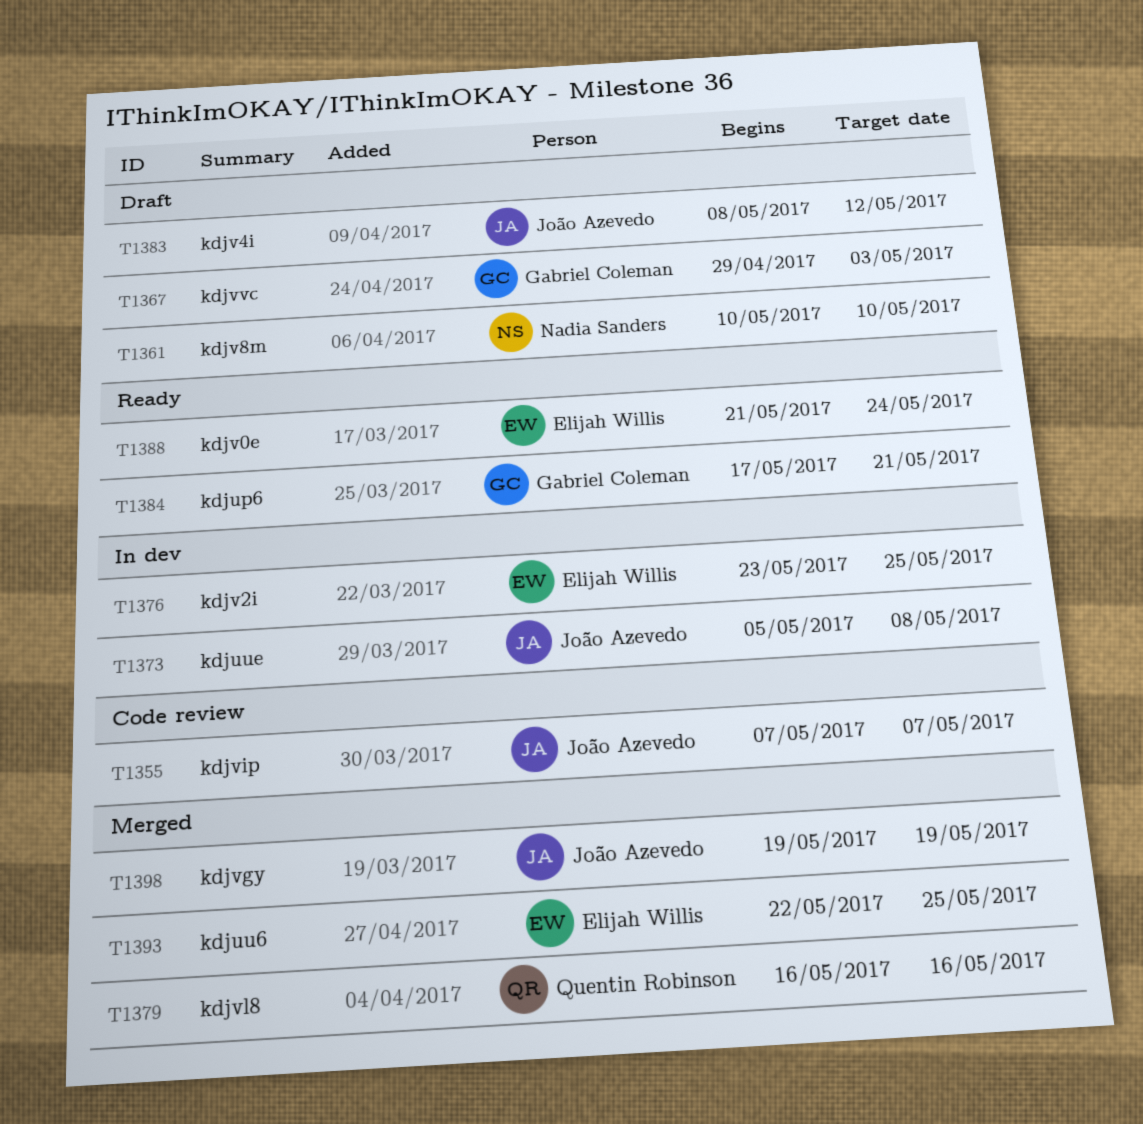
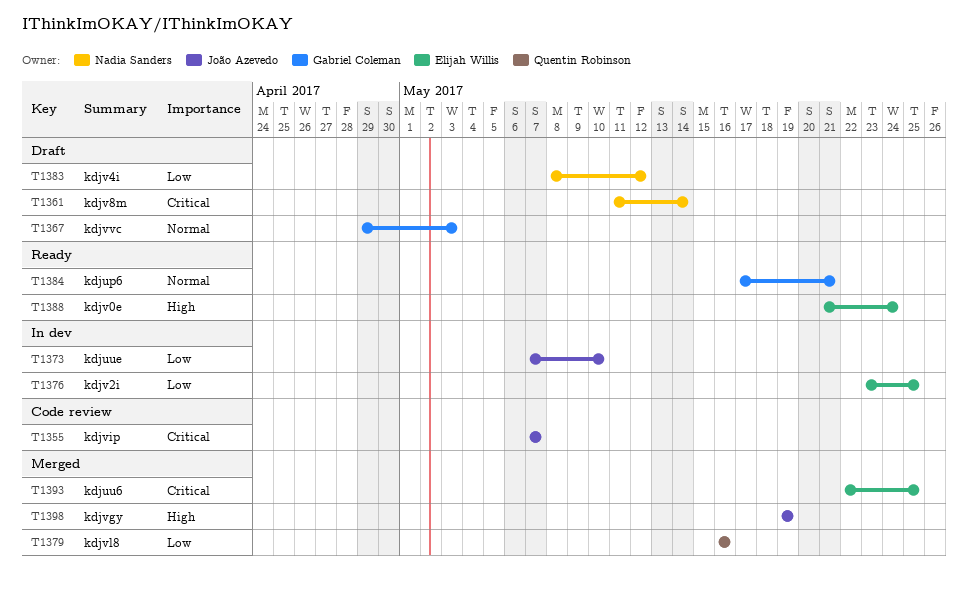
T1361, start: May 10 -> May 11
T1361, due: May 10 -> May 14
T1373, start: May 5 -> May 7
T1373, due: May 8 -> May 10
T1383, owner: João Azevedo -> Nadia Sanders

